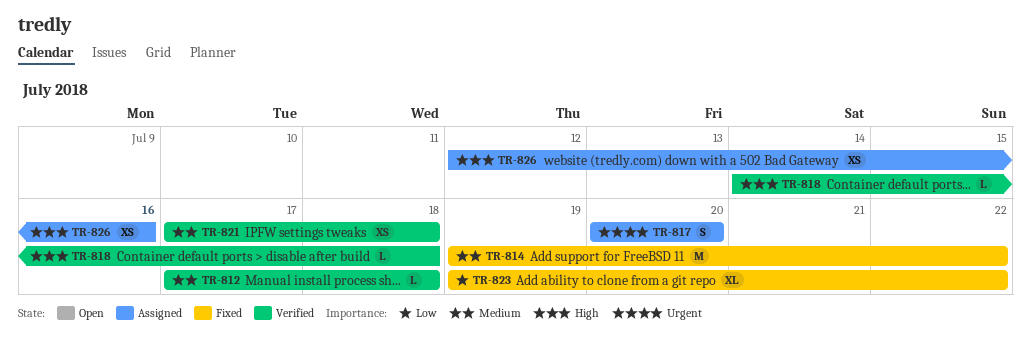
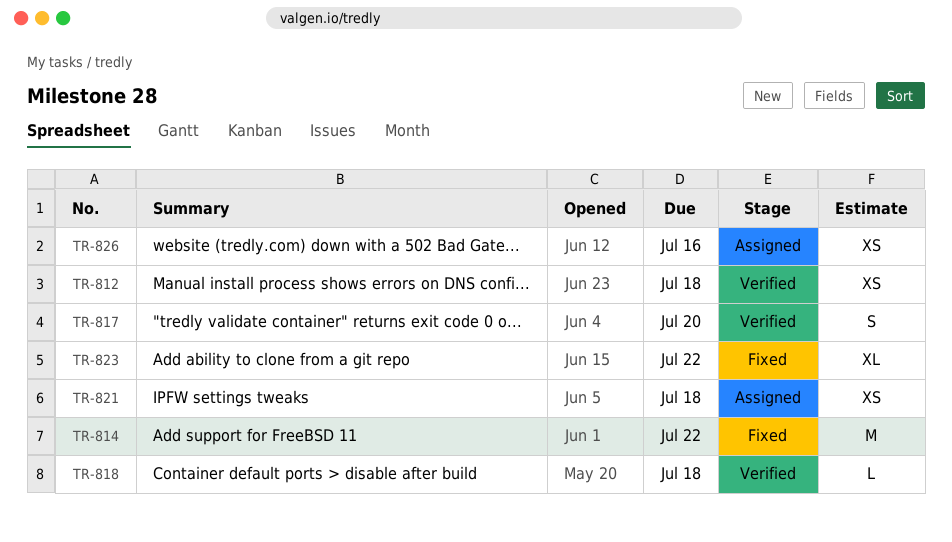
TR-812, estimate: L -> XS
TR-817, status: Assigned -> Verified
TR-821, status: Verified -> Assigned

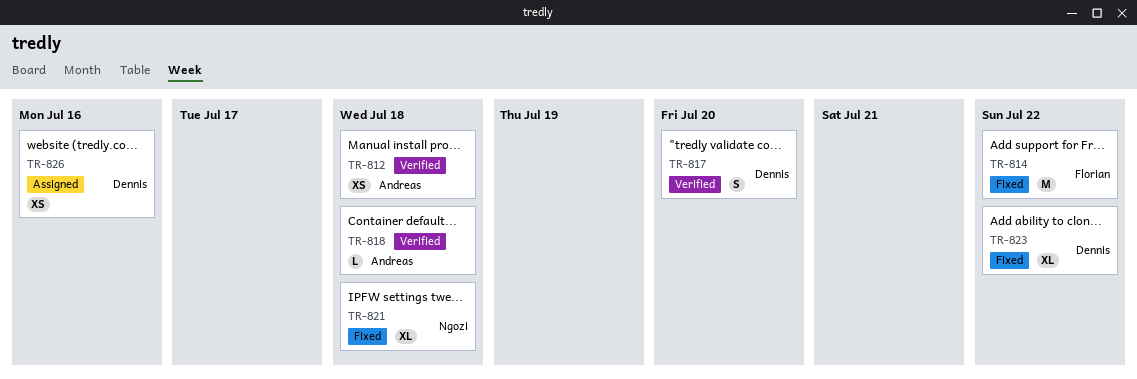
TR-821, status: Assigned -> Fixed
TR-821, estimate: XS -> XL

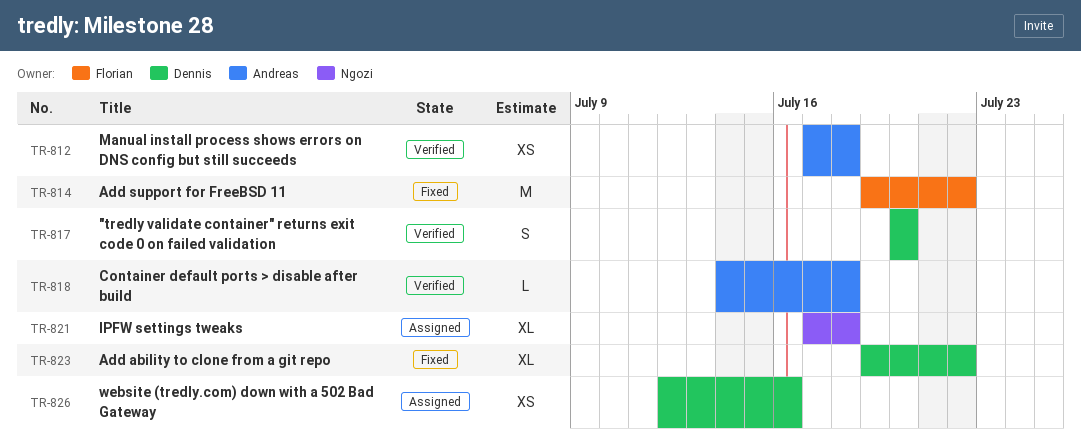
TR-821, status: Fixed -> Assigned

